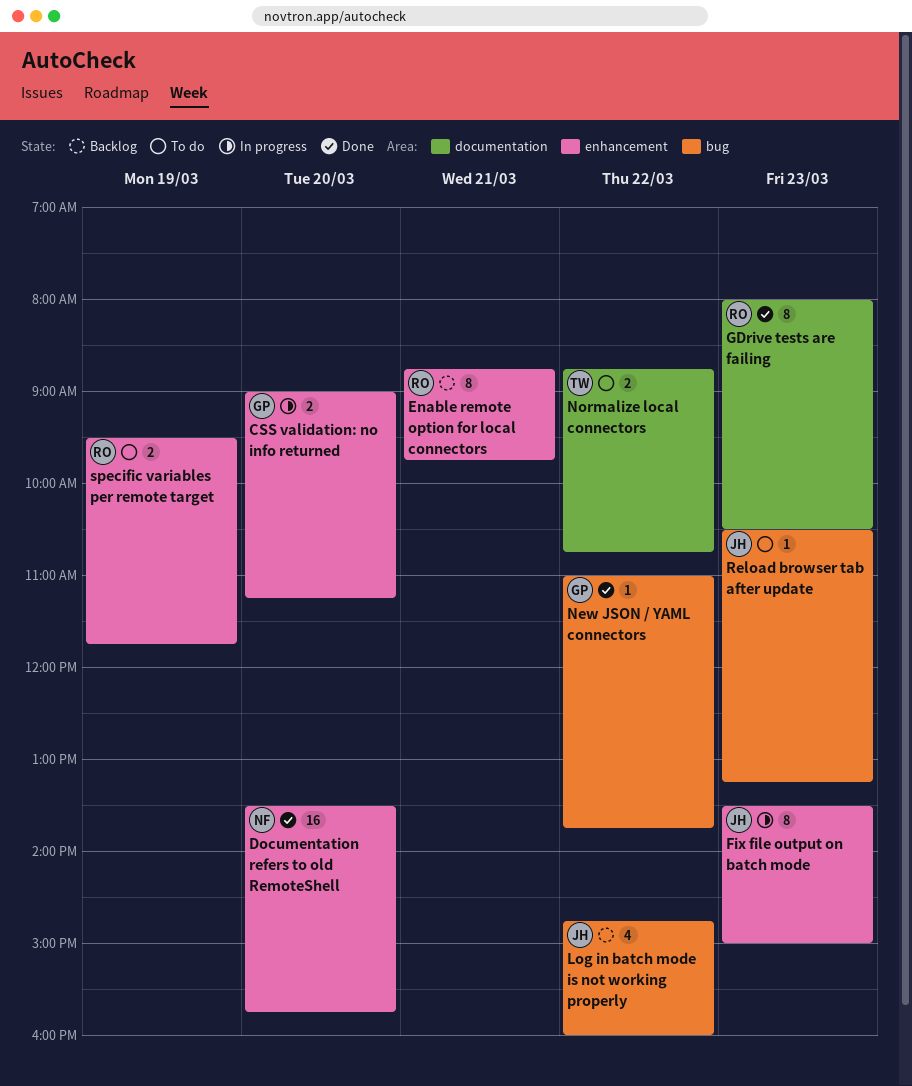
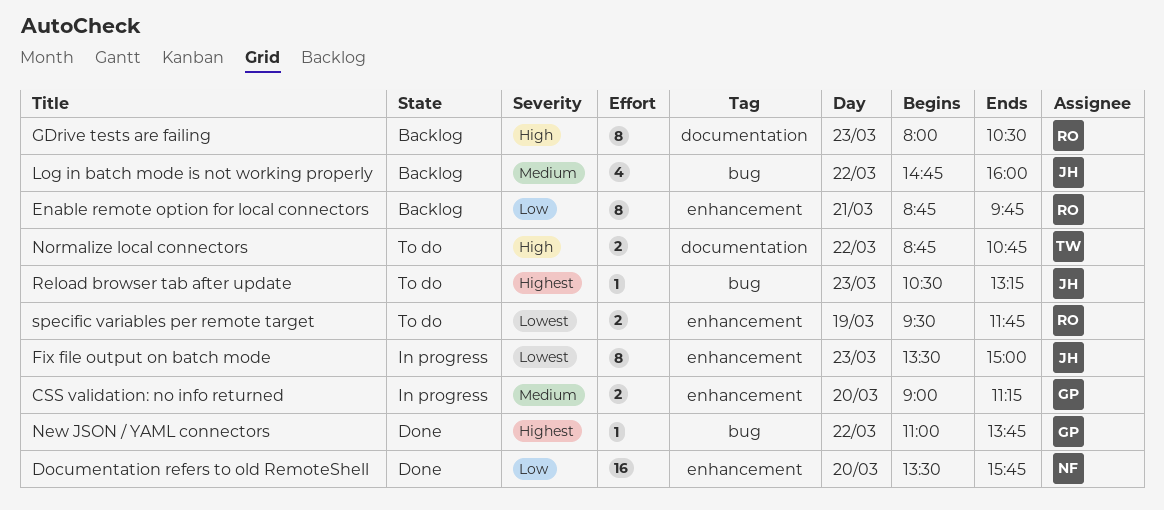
GDrive tests are failing, status: Done -> Backlog

